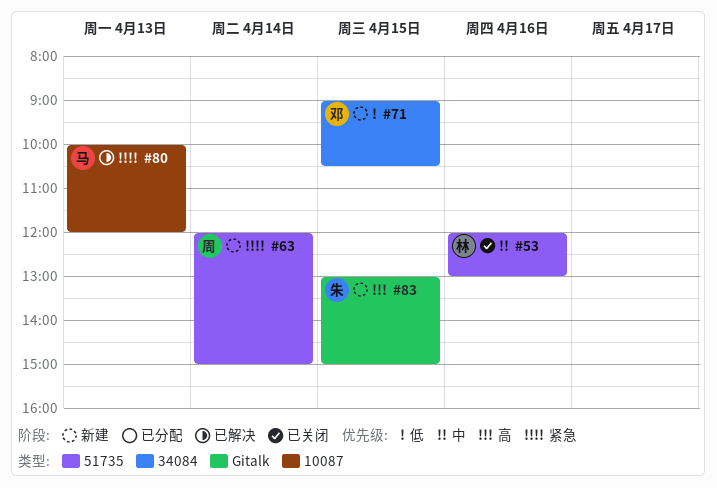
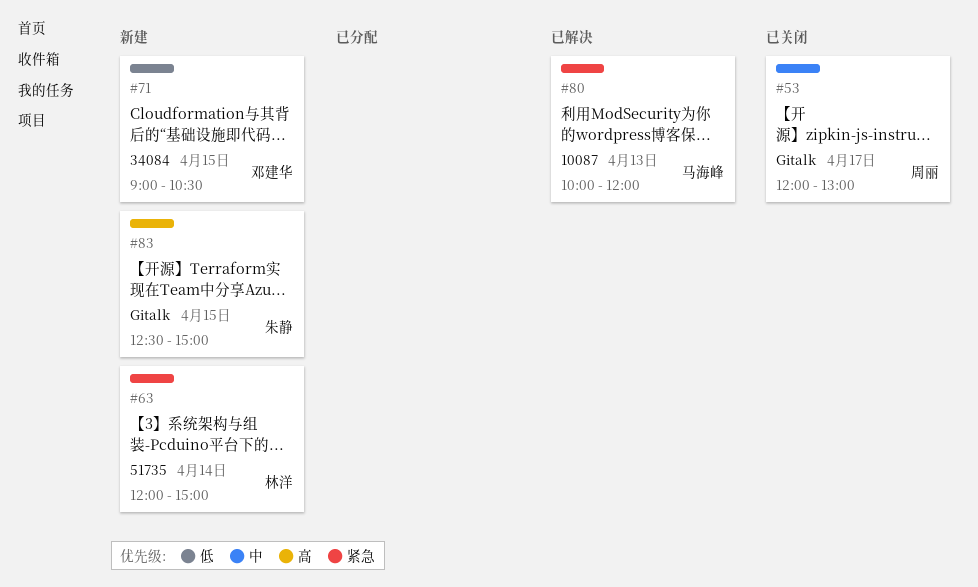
#53, owner: 林洋 -> 周丽
#53, label: 51735 -> Gitalk
#53, day: Apr 16 -> Apr 17
#63, owner: 周丽 -> 林洋
#83, begins: 13:00 -> 12:30

